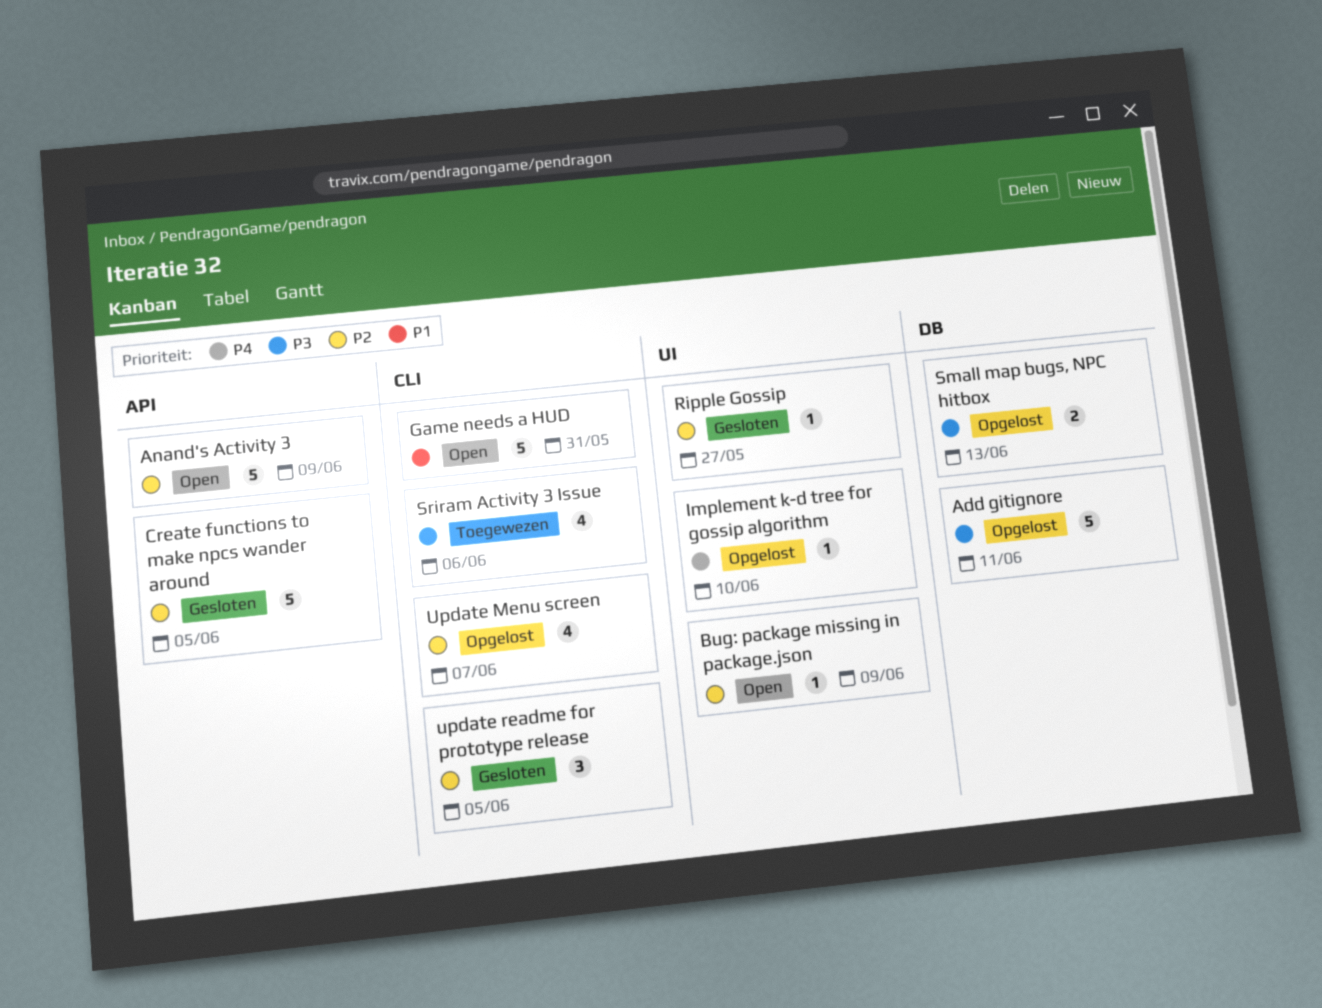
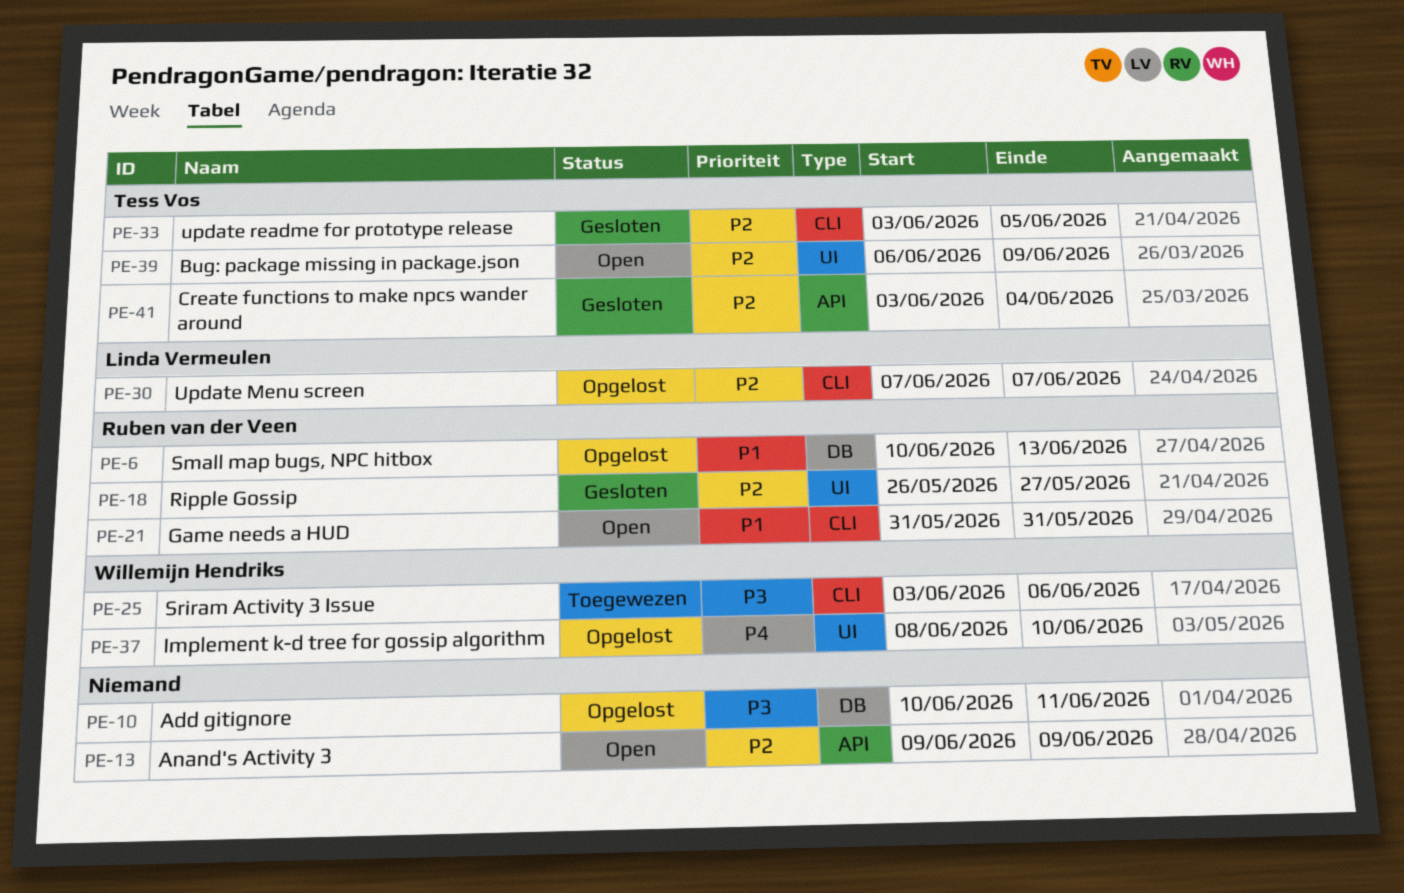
Create functions to make npcs wander around, due: Jun 5 -> Jun 4
Small map bugs, NPC hitbox, priority: P3 -> P1

